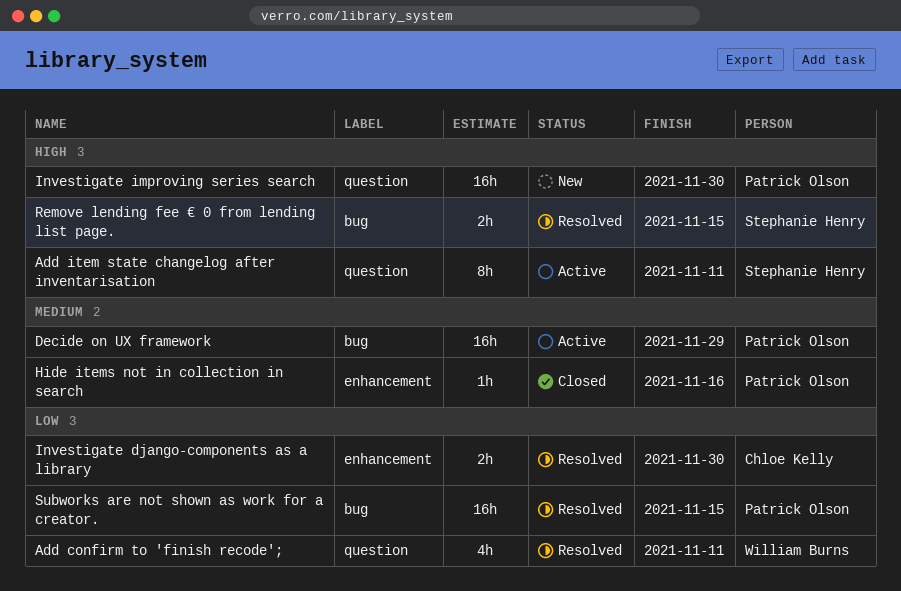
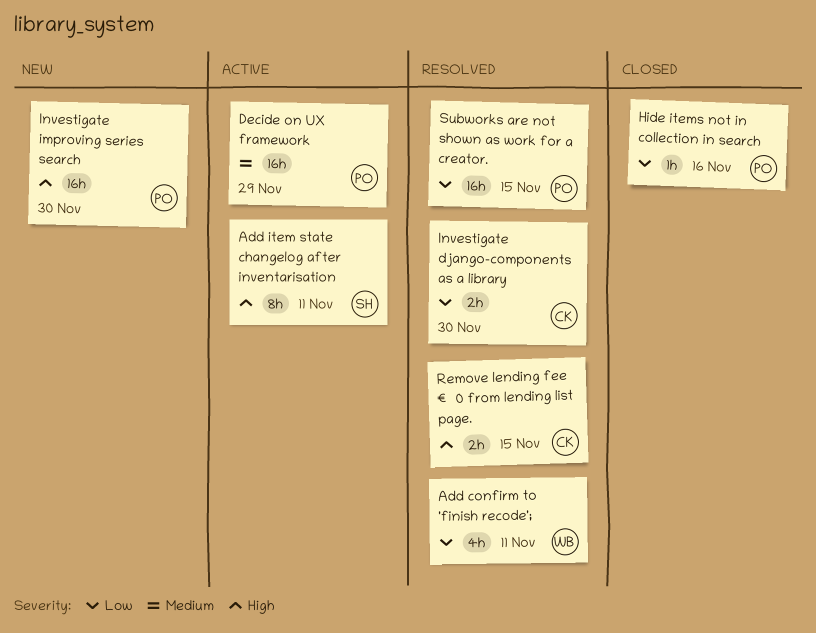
Hide items not in collection in search, priority: Medium -> Low
Remove lending fee € 0 from lending list page., owner: Stephanie Henry -> Chloe Kelly

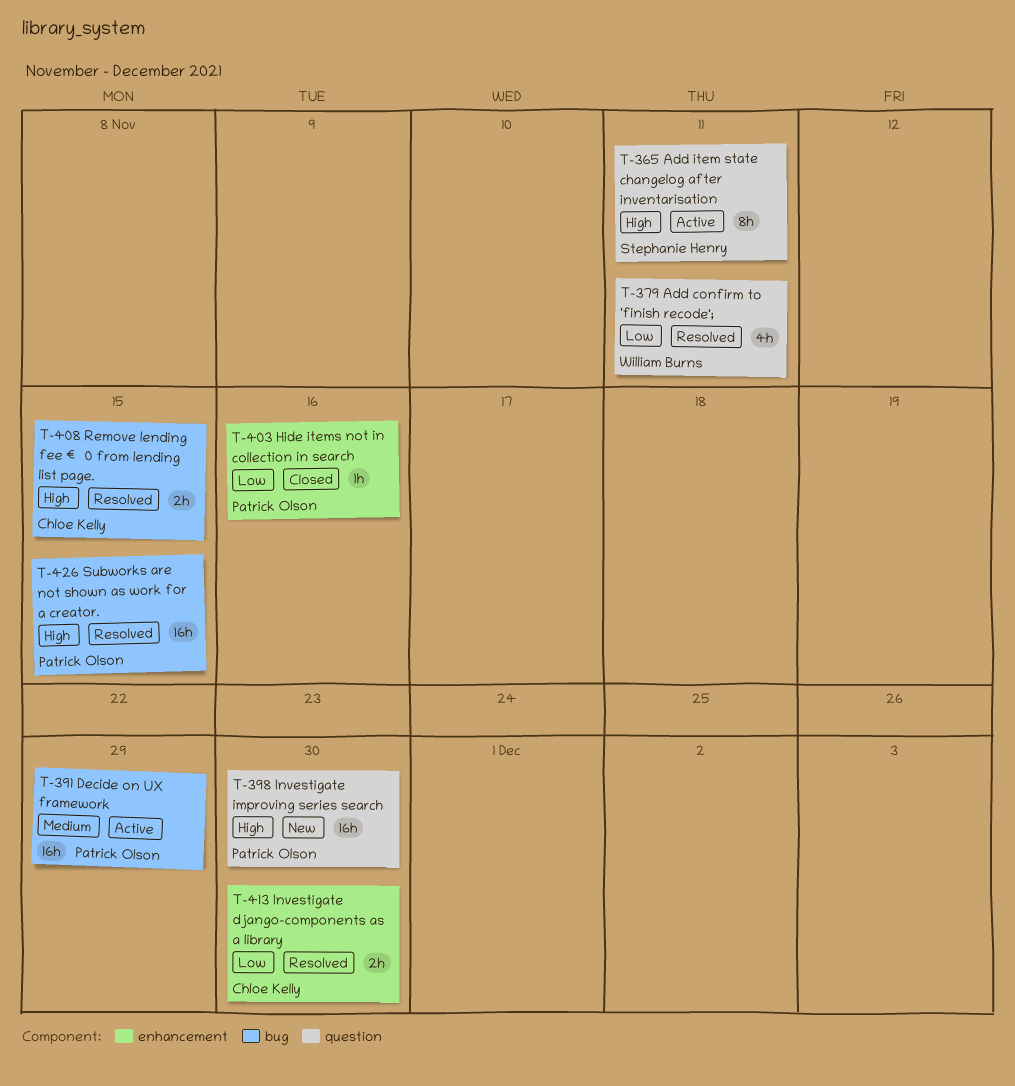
Subworks are not shown as work for a creator., priority: Low -> High

